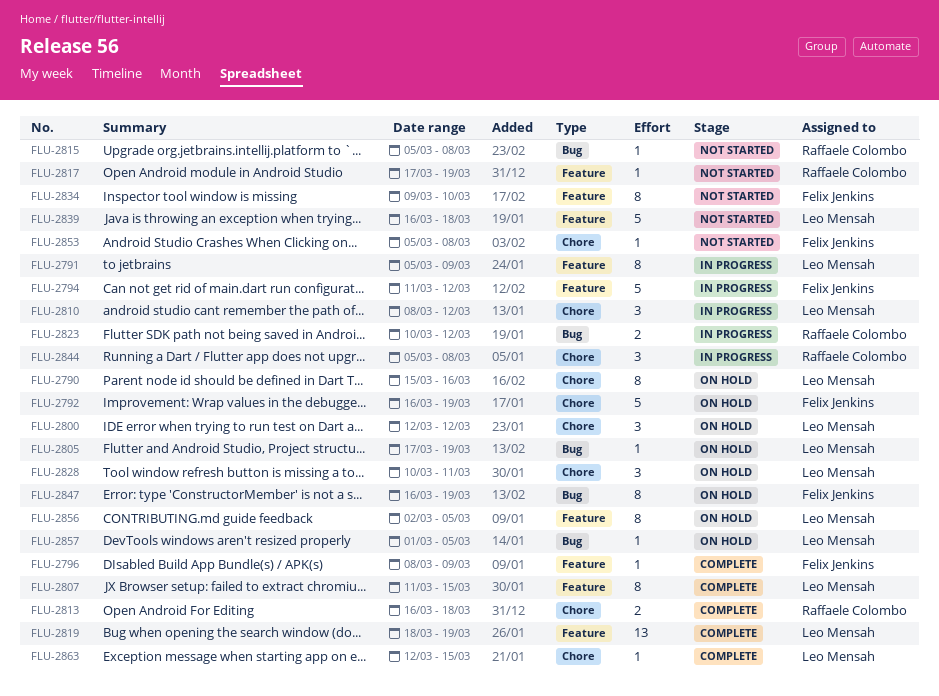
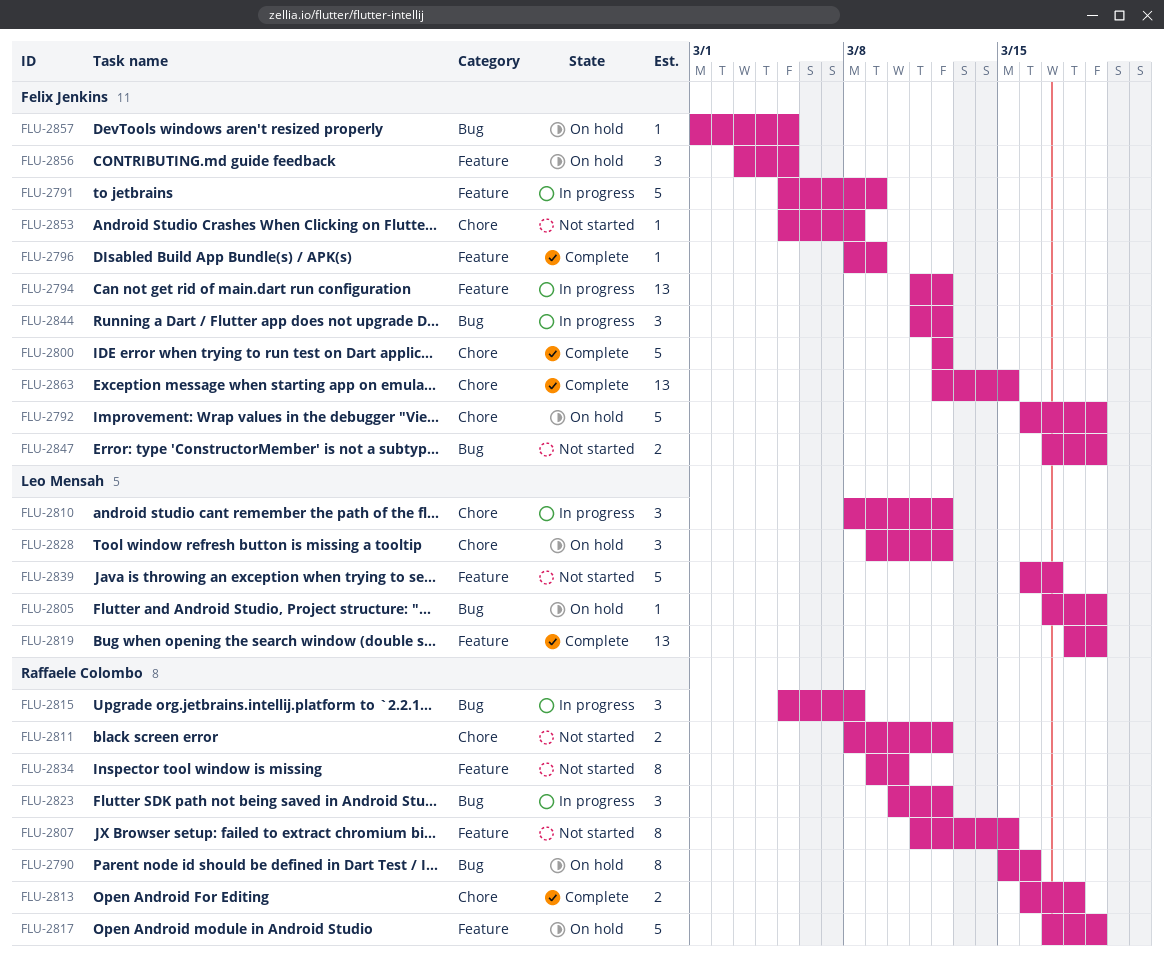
FLU-2790, owner: Leo Mensah -> Raffaele Colombo
FLU-2790, label: Chore -> Bug
FLU-2791, owner: Leo Mensah -> Felix Jenkins
FLU-2791, estimate: 8 -> 5
FLU-2794, estimate: 5 -> 13
FLU-2800, status: On hold -> Complete
FLU-2800, owner: Leo Mensah -> Felix Jenkins
FLU-2800, estimate: 3 -> 5
FLU-2807, status: Complete -> Not started
FLU-2807, owner: Leo Mensah -> Raffaele Colombo
FLU-2811: none -> present
FLU-2815, status: Not started -> In progress
FLU-2815, estimate: 1 -> 3
FLU-2817, status: Not started -> On hold
FLU-2817, estimate: 1 -> 5
FLU-2823, estimate: 2 -> 3
FLU-2828, start: Mar 10 -> Mar 9
FLU-2828, due: Mar 11 -> Mar 12
FLU-2834, owner: Felix Jenkins -> Raffaele Colombo
FLU-2839, due: Mar 18 -> Mar 17
FLU-2844, owner: Raffaele Colombo -> Felix Jenkins
FLU-2844, label: Chore -> Bug
FLU-2844, start: Mar 5 -> Mar 11
FLU-2844, due: Mar 8 -> Mar 12
FLU-2847, status: On hold -> Not started
FLU-2847, estimate: 8 -> 2
FLU-2847, start: Mar 16 -> Mar 17
FLU-2856, owner: Leo Mensah -> Felix Jenkins
FLU-2856, estimate: 8 -> 3
FLU-2856, start: Mar 2 -> Mar 3
FLU-2857, owner: Leo Mensah -> Felix Jenkins
FLU-2863, owner: Leo Mensah -> Felix Jenkins
FLU-2863, estimate: 1 -> 13

